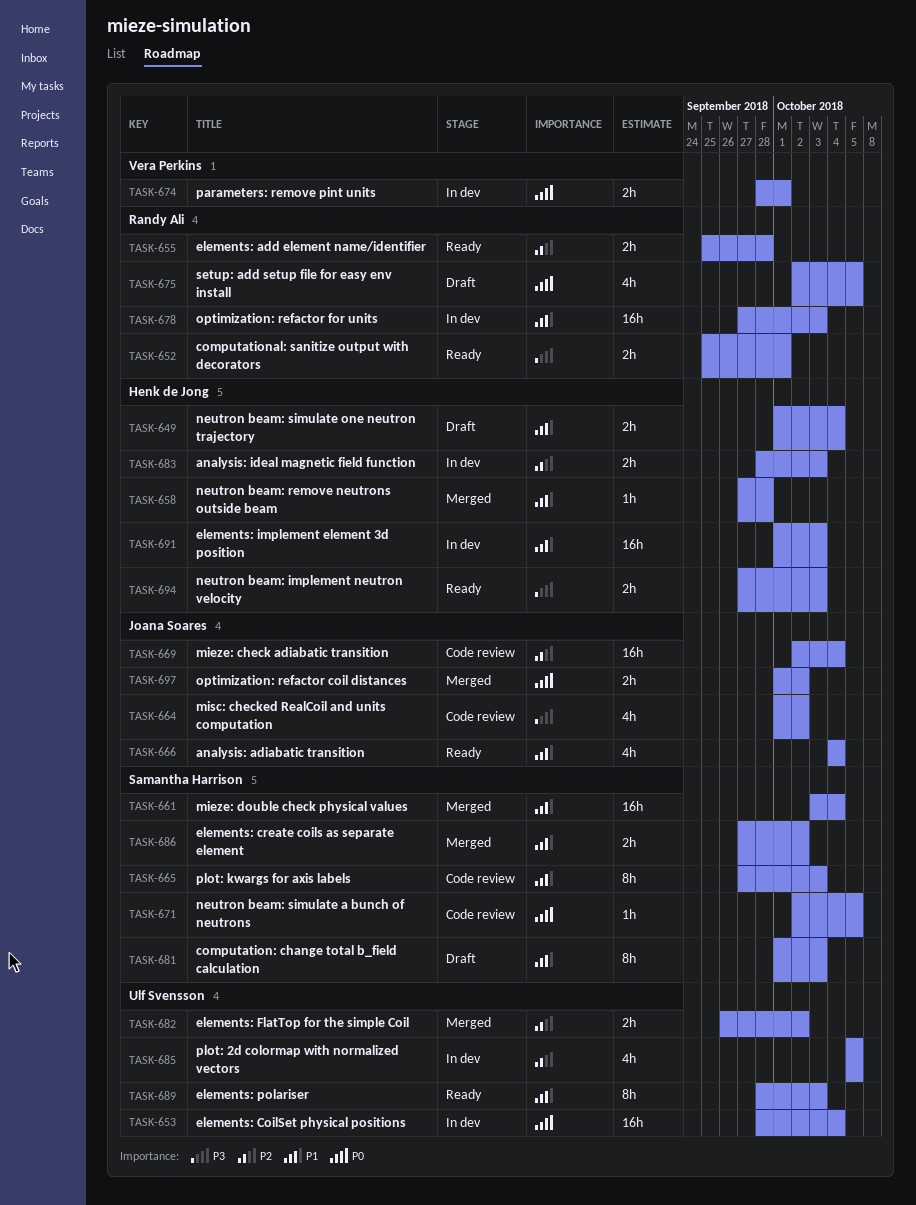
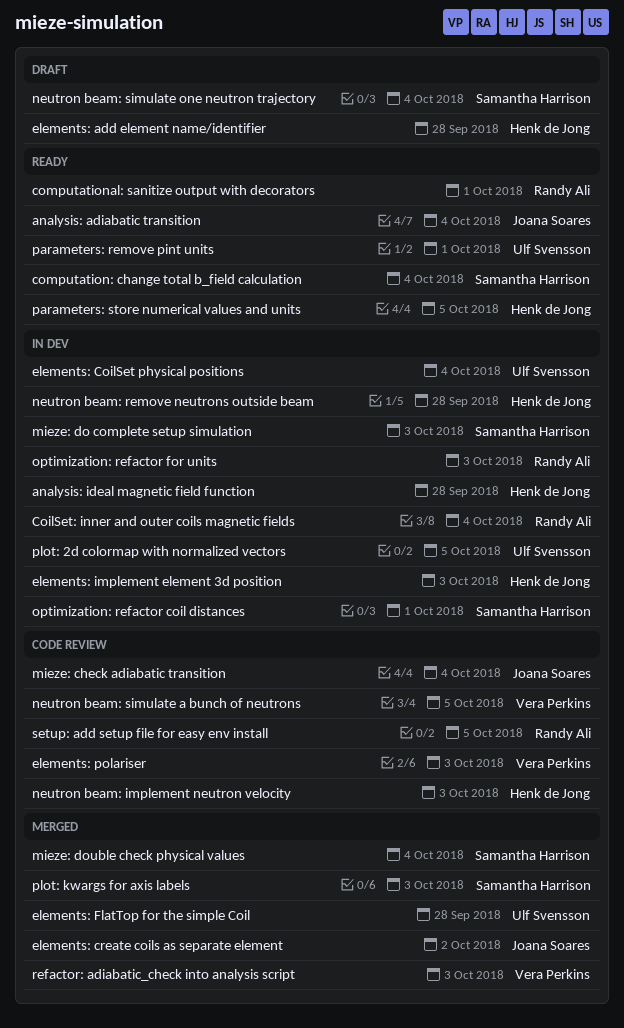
analysis: ideal magnetic field function, due: Oct 3 -> Sep 28
CoilSet: inner and outer coils magnetic fields: none -> present
computation: change total b_field calculation, status: Draft -> Ready
computation: change total b_field calculation, due: Oct 3 -> Oct 4
elements: add element name/identifier, status: Ready -> Draft
elements: add element name/identifier, owner: Randy Ali -> Henk de Jong
elements: create coils as separate element, owner: Samantha Harrison -> Joana Soares
elements: FlatTop for the simple Coil, due: Oct 2 -> Sep 28
elements: polariser, status: Ready -> Code review
elements: polariser, owner: Ulf Svensson -> Vera Perkins
mieze: do complete setup simulation: none -> present
misc: checked RealCoil and units computation: present -> none
neutron beam: implement neutron velocity, status: Ready -> Code review
neutron beam: remove neutrons outside beam, status: Merged -> In dev
neutron beam: simulate a bunch of neutrons, owner: Samantha Harrison -> Vera Perkins
neutron beam: simulate one neutron trajectory, owner: Henk de Jong -> Samantha Harrison
optimization: refactor coil distances, status: Merged -> In dev
optimization: refactor coil distances, owner: Joana Soares -> Samantha Harrison
optimization: refactor coil distances, due: Oct 2 -> Oct 1
parameters: remove pint units, status: In dev -> Ready
parameters: remove pint units, owner: Vera Perkins -> Ulf Svensson
parameters: store numerical values and units: none -> present
plot: kwargs for axis labels, status: Code review -> Merged
refactor: adiabatic_check into analysis script: none -> present
setup: add setup file for easy env install, status: Draft -> Code review

